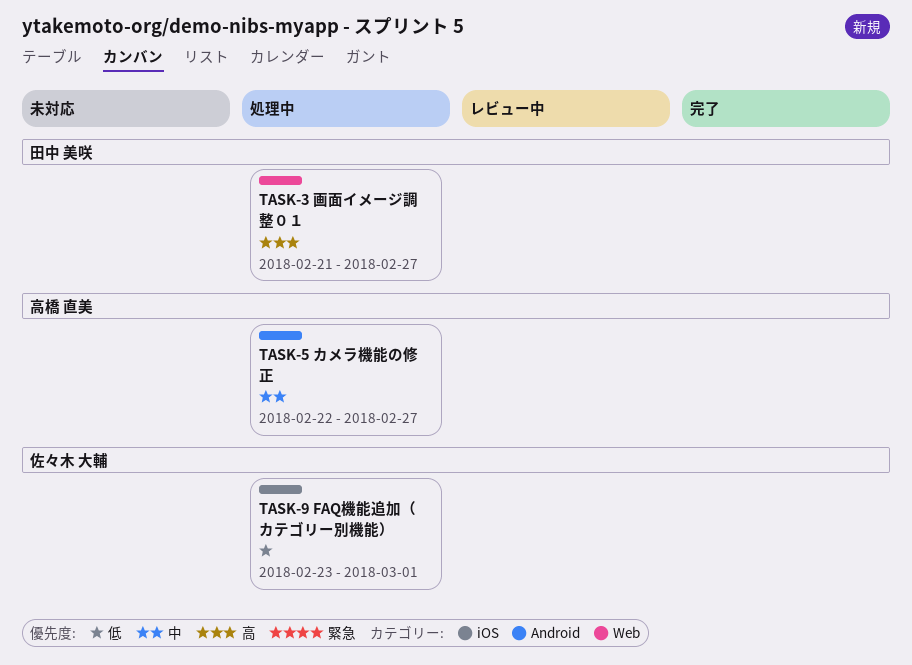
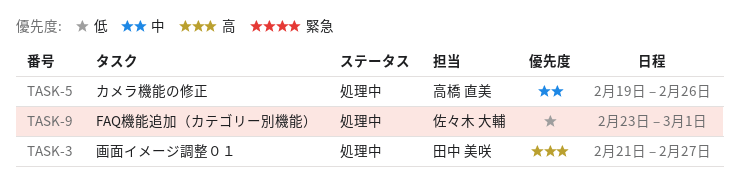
TASK-5, start: Feb 22 -> Feb 19
TASK-5, due: Feb 27 -> Feb 26

